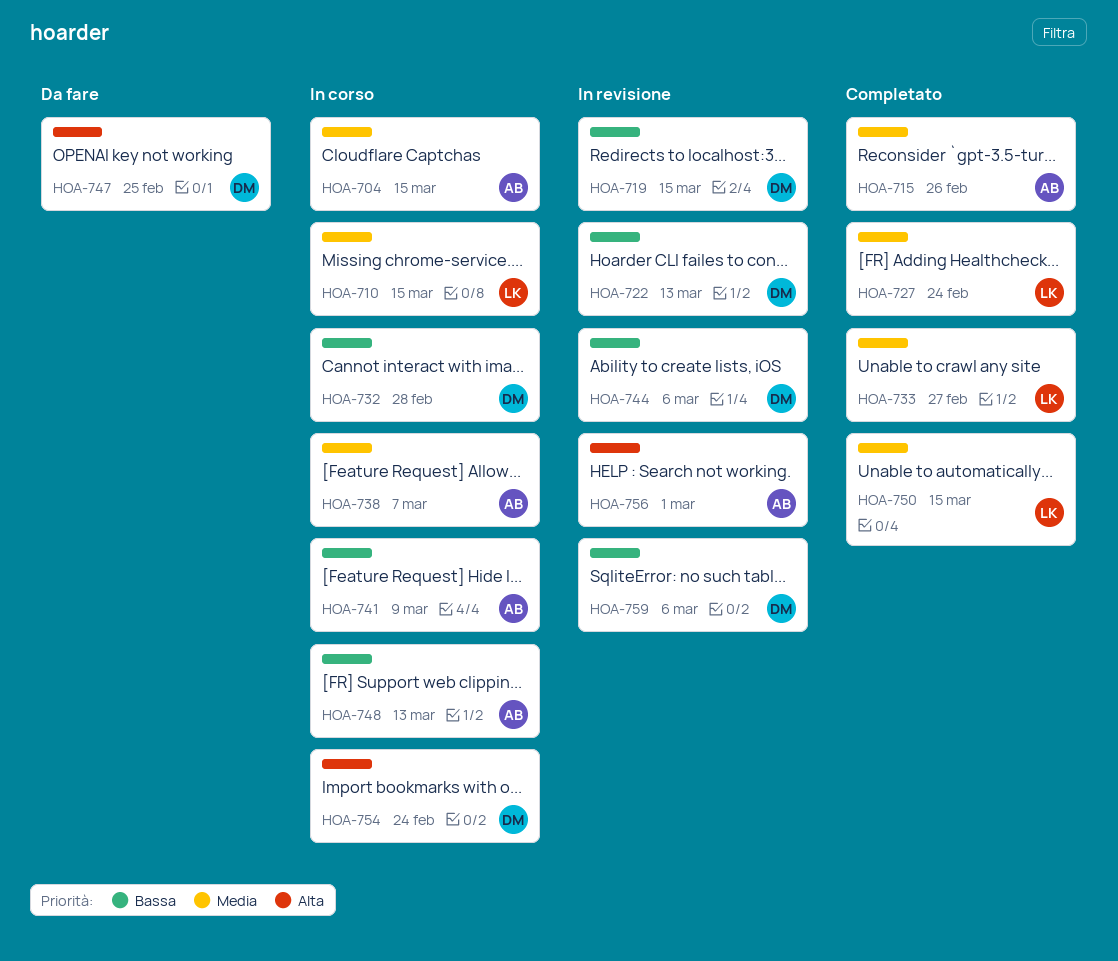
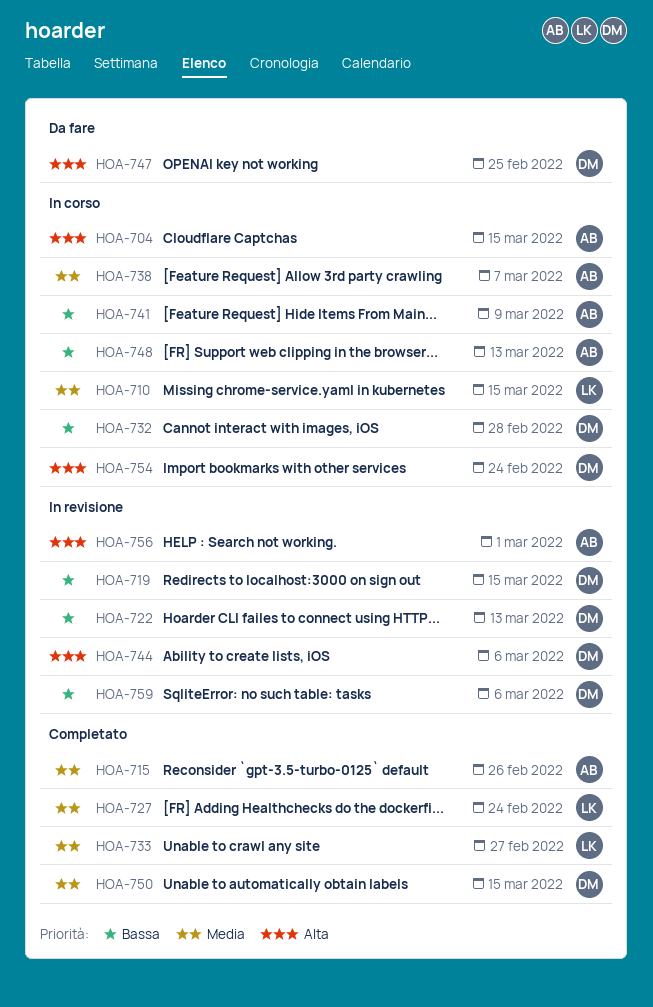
HOA-704, priority: Media -> Alta
HOA-744, priority: Bassa -> Alta
HOA-750, owner: LK -> DM

